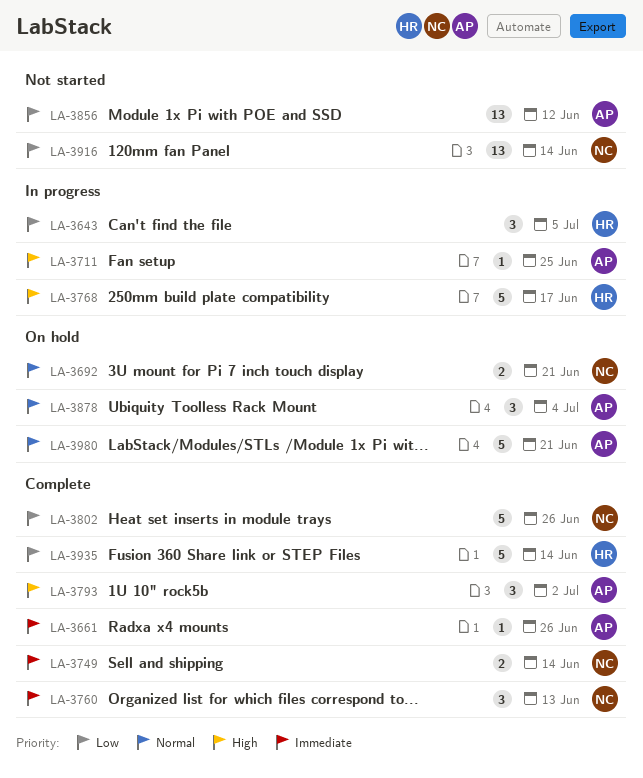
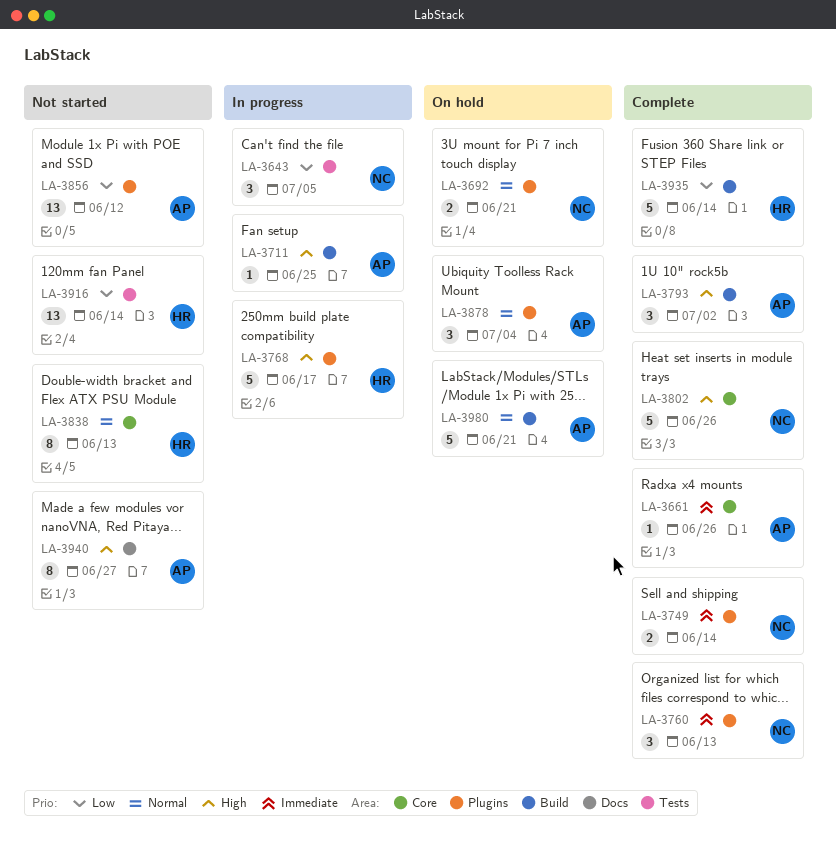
LA-3643, owner: HR -> NC
LA-3802, priority: Low -> High
LA-3838: none -> present
LA-3916, owner: NC -> HR
LA-3940: none -> present

